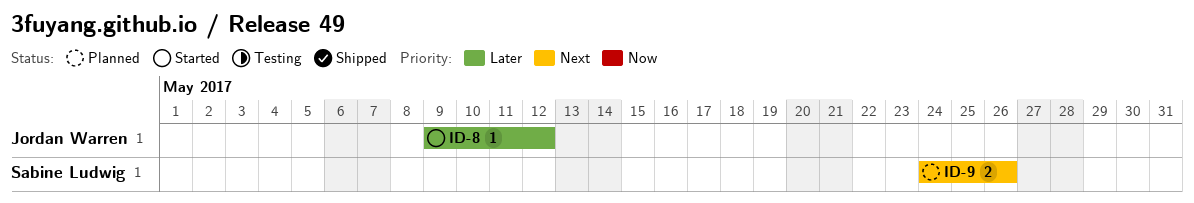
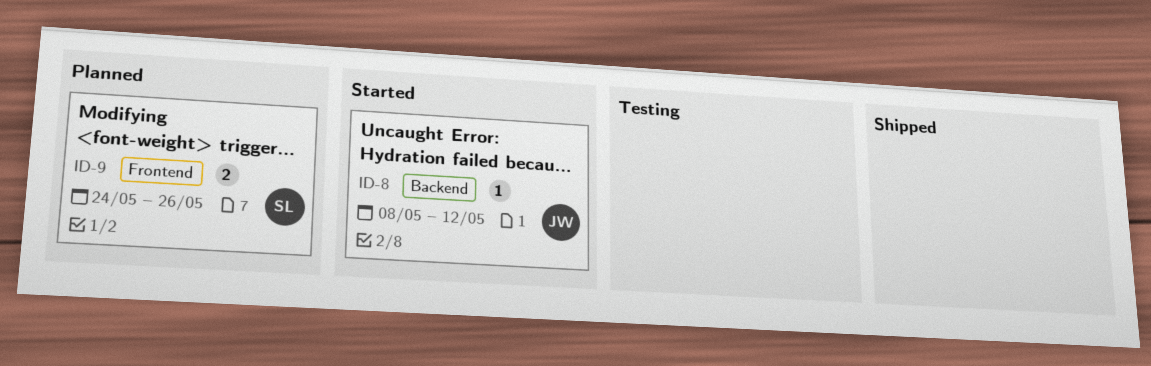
ID-8, start: May 9 -> May 8

